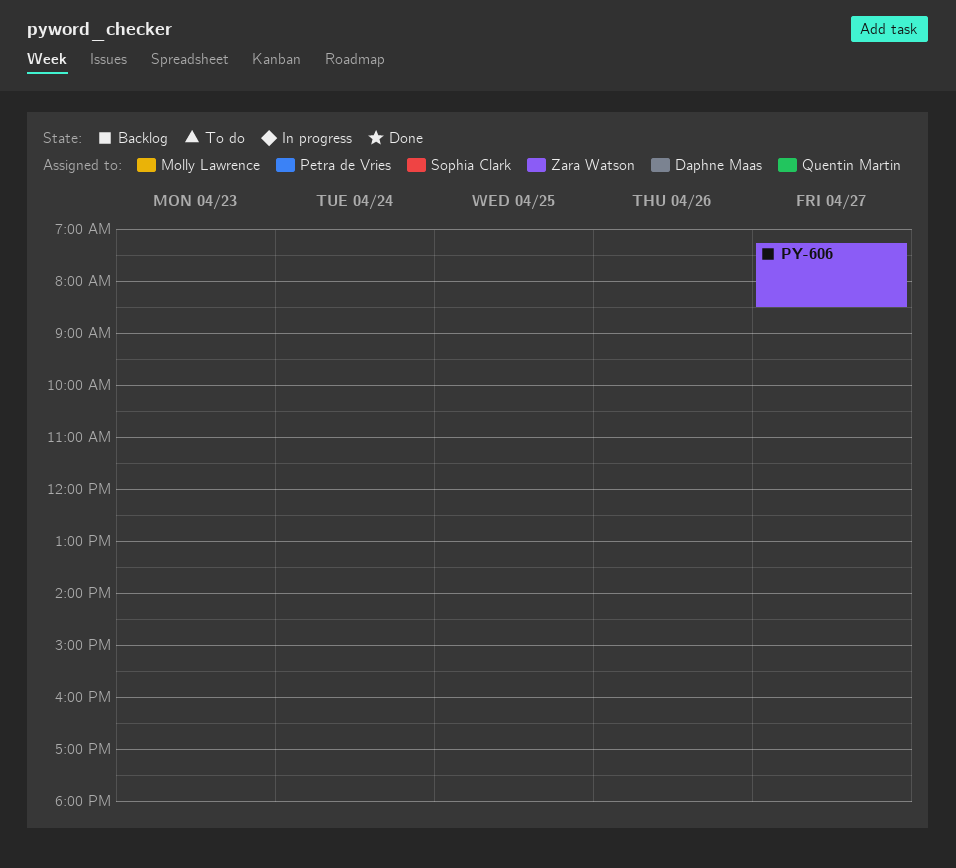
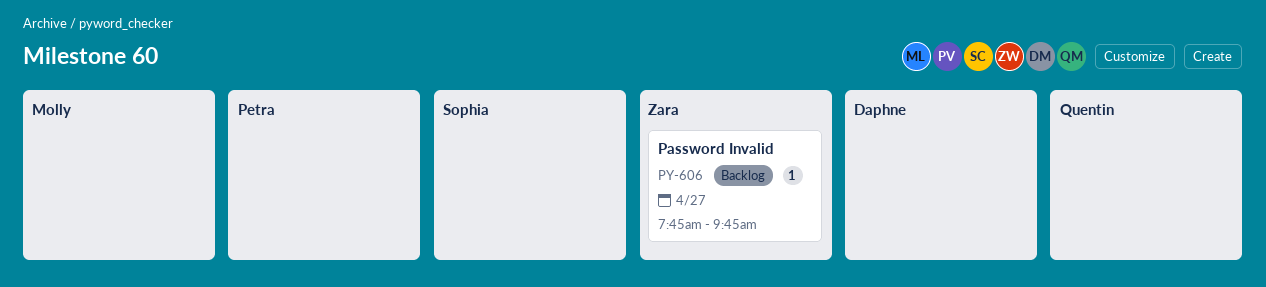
PY-606, begins: 07:15 -> 07:45
PY-606, ends: 08:30 -> 09:45

